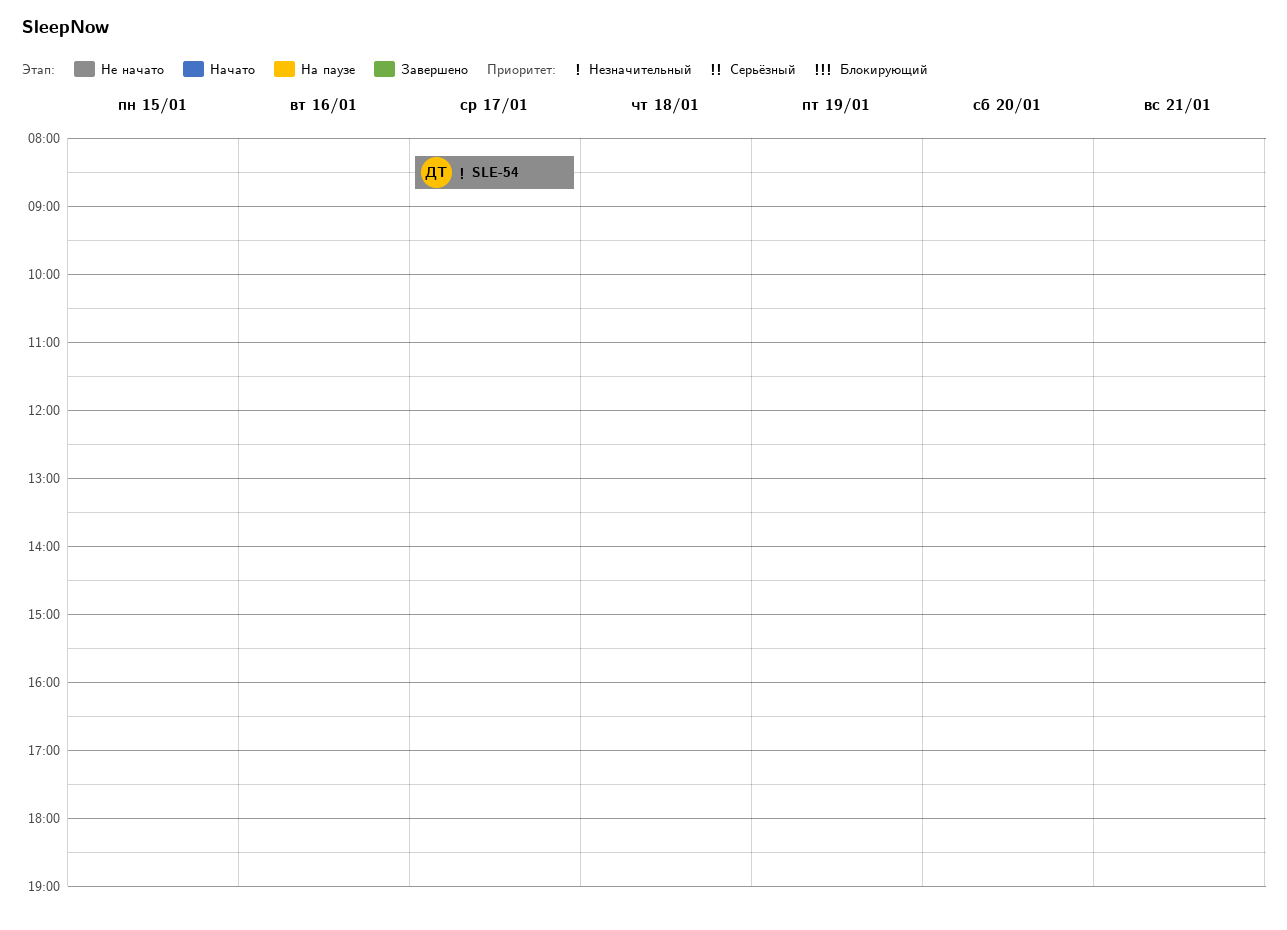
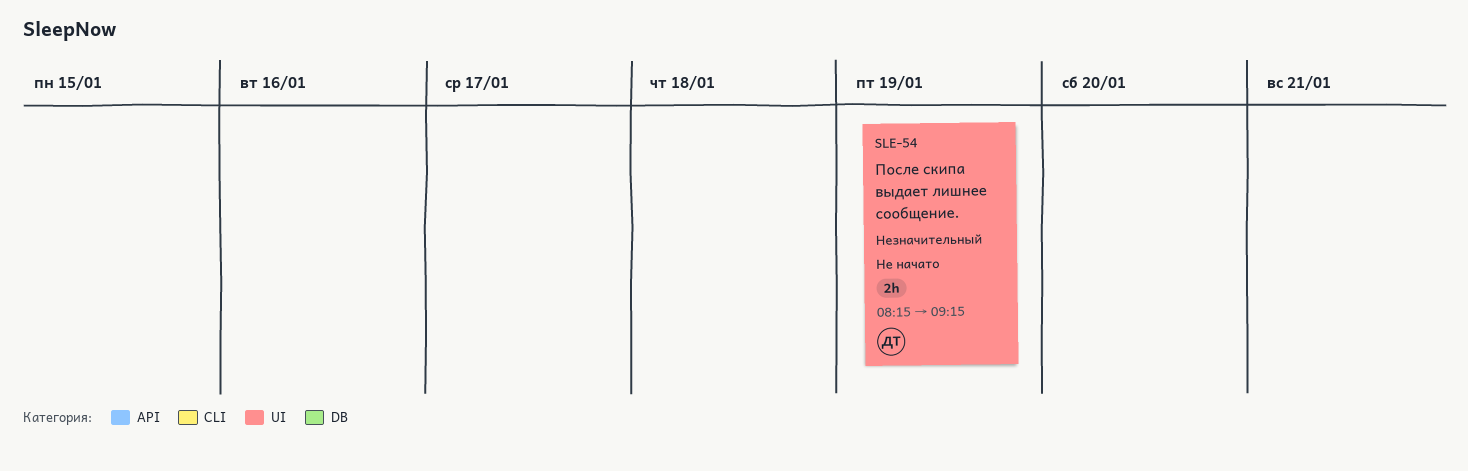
SLE-54, day: Jan 17 -> Jan 19
SLE-54, ends: 08:45 -> 09:15

